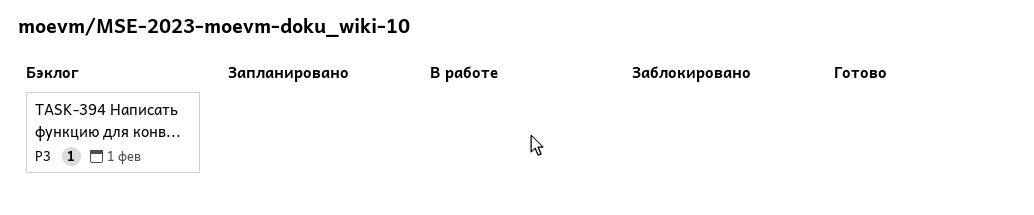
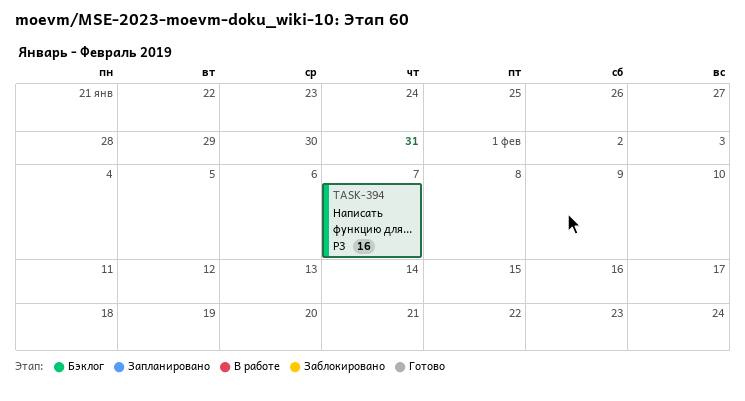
TASK-394, estimate: 1 -> 16
TASK-394, due: Feb 1 -> Feb 7

